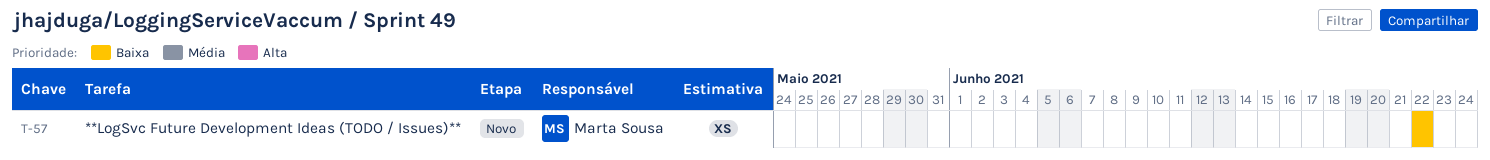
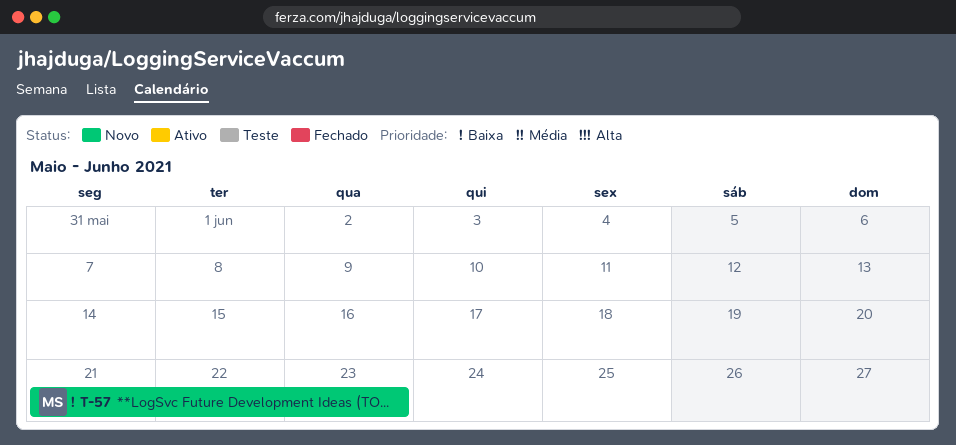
T-57, start: Jun 22 -> Jun 21
T-57, due: Jun 22 -> Jun 23

